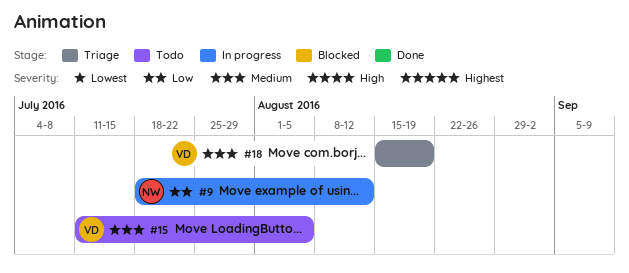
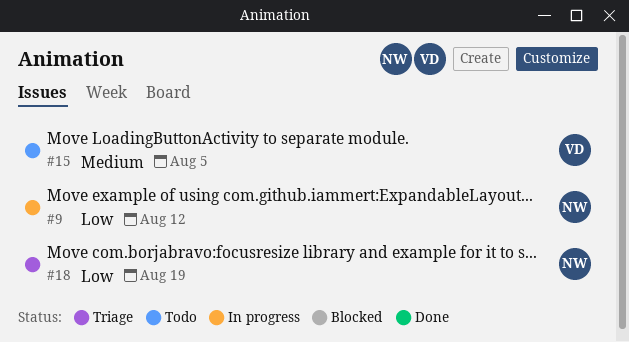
#18, owner: VD -> NW
#18, priority: Medium -> Low

